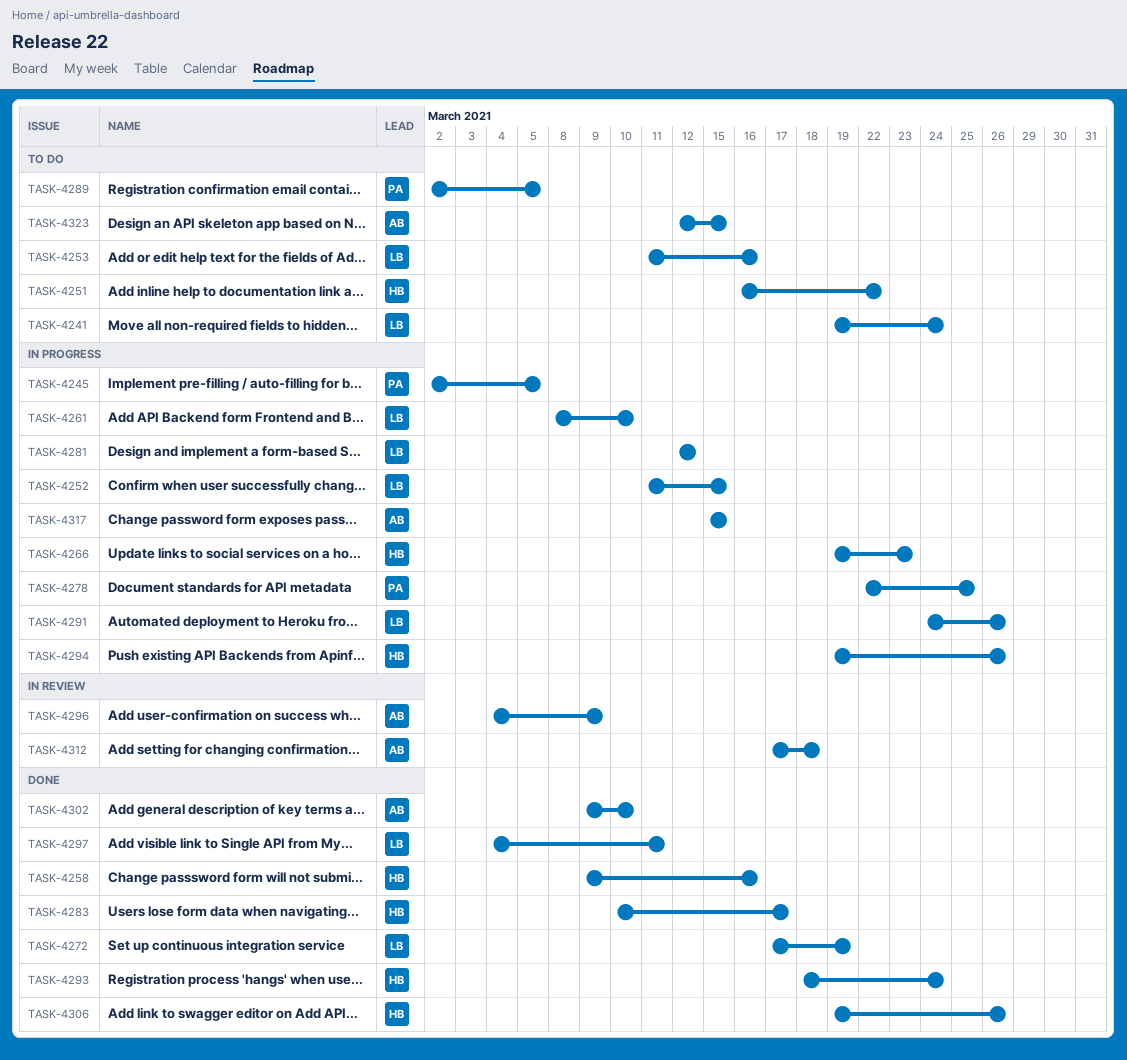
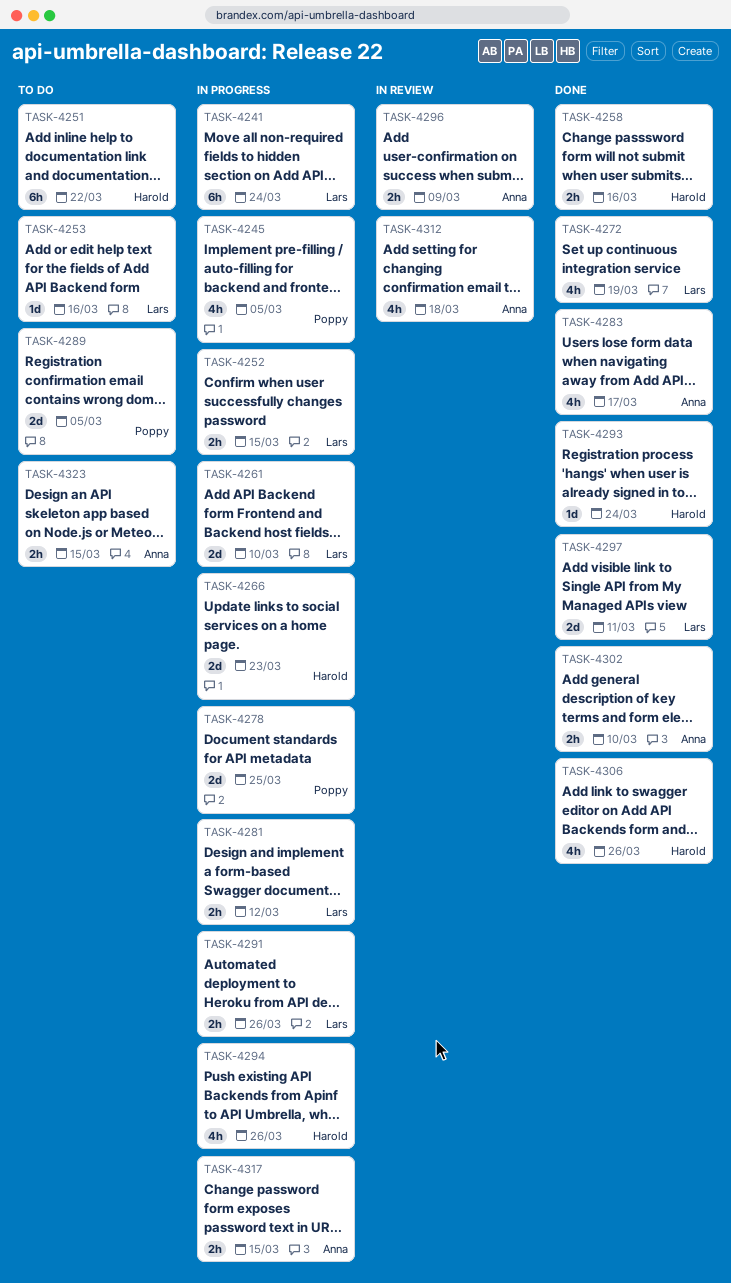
TASK-4241, status: To do -> In progress
TASK-4283, owner: Harold -> Anna

